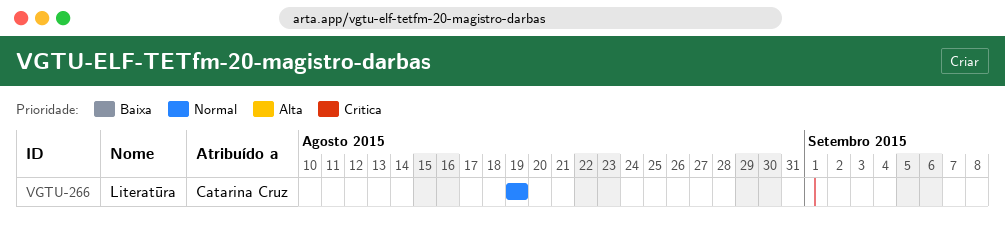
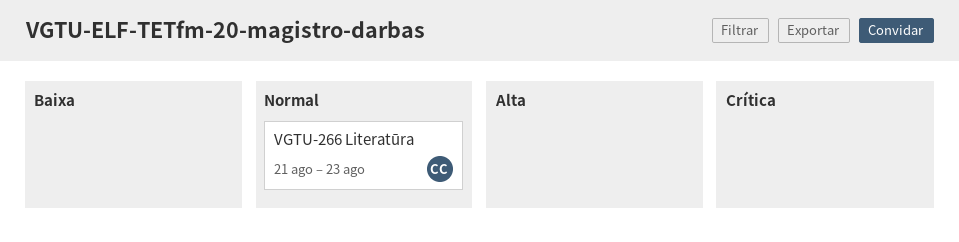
VGTU-266, start: Aug 19 -> Aug 21
VGTU-266, due: Aug 19 -> Aug 23

